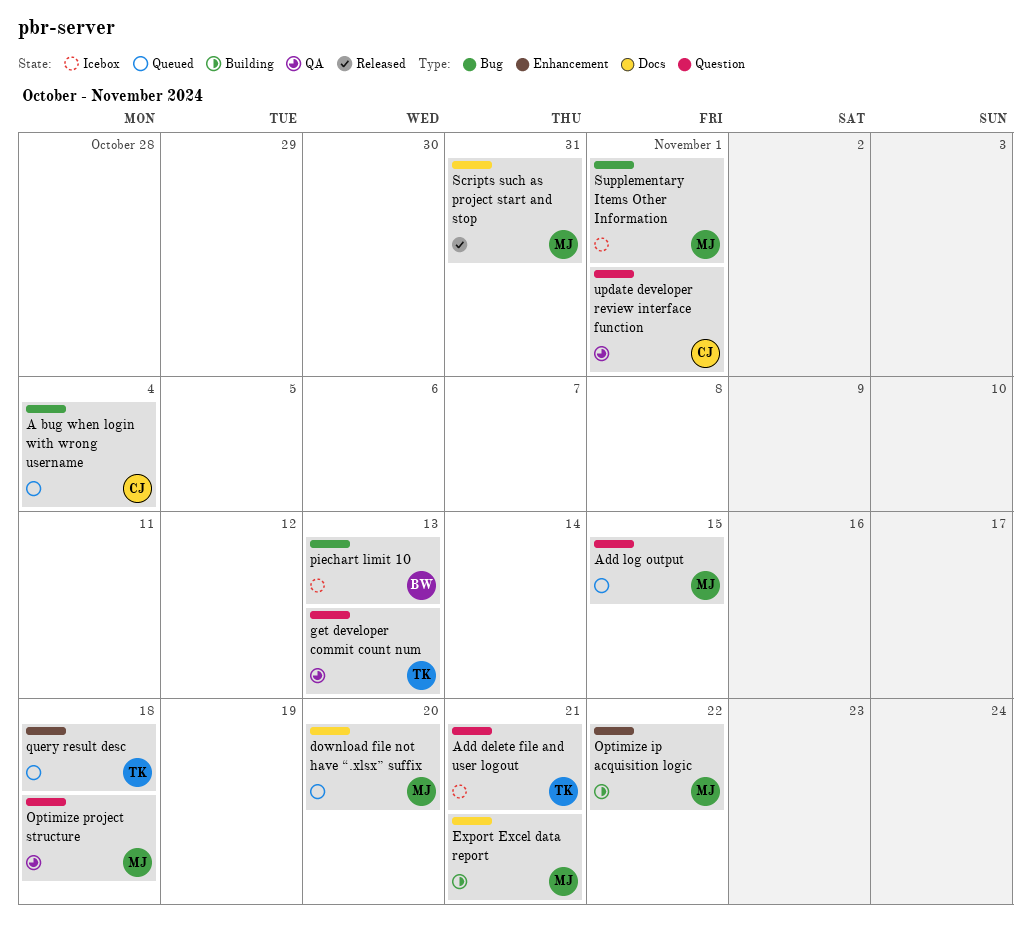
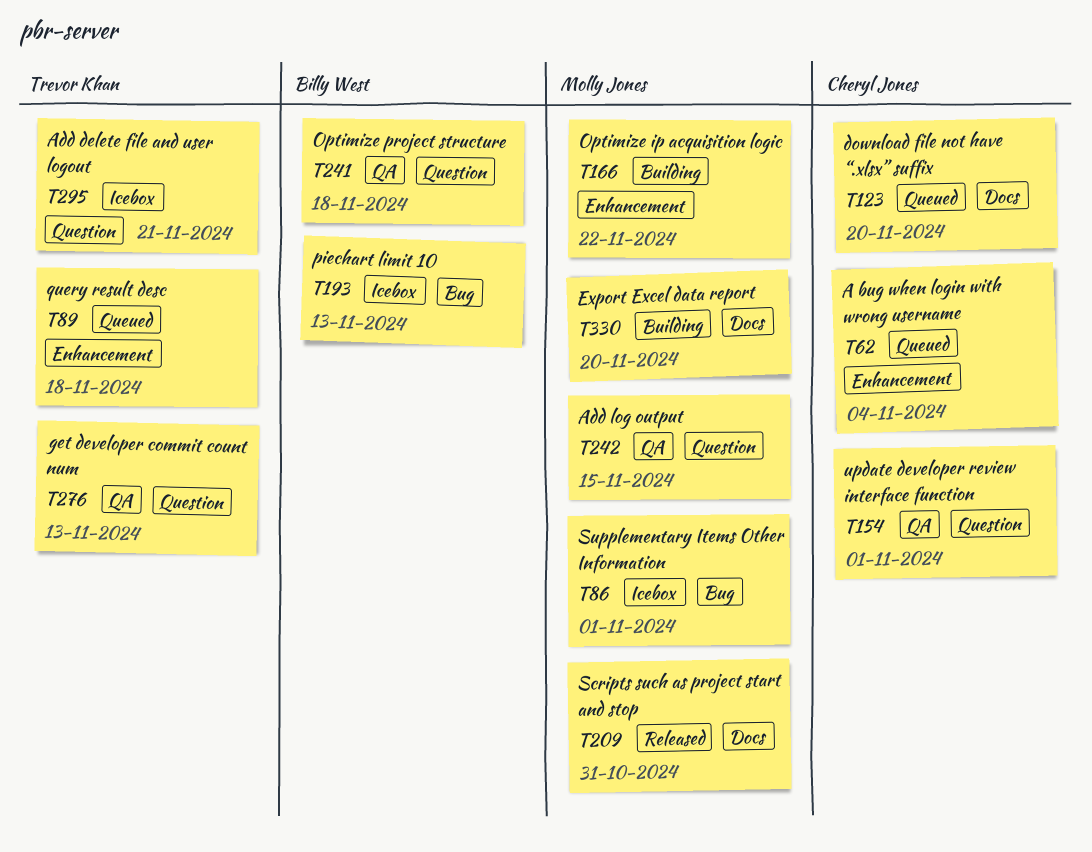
A bug when login with wrong username, label: Bug -> Enhancement
Add log output, status: Queued -> QA
download file not have “.xlsx” suffix, owner: Molly Jones -> Cheryl Jones
Export Excel data report, due: Nov 21 -> Nov 20
Optimize project structure, owner: Molly Jones -> Billy West

